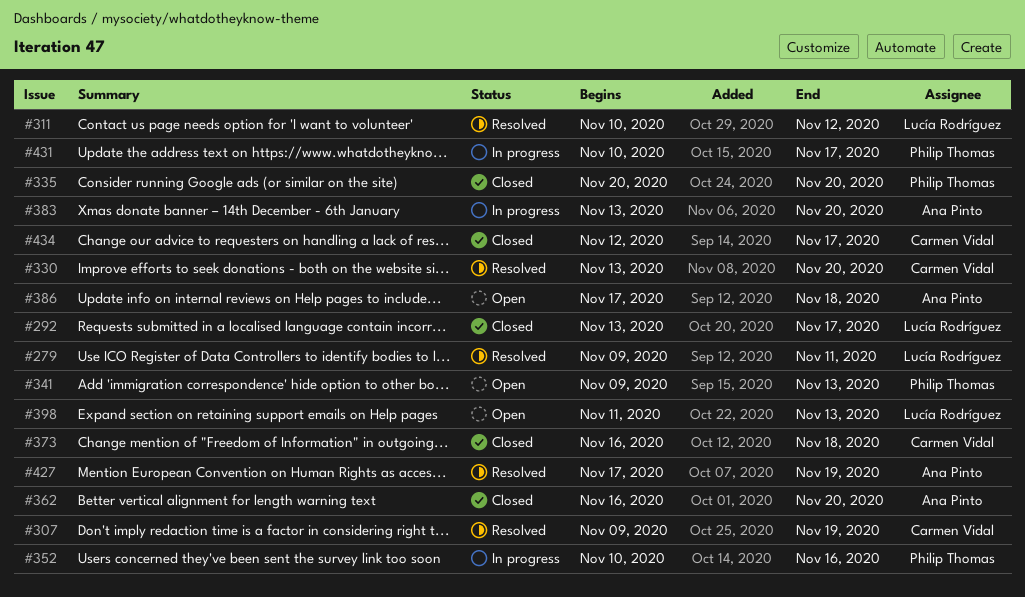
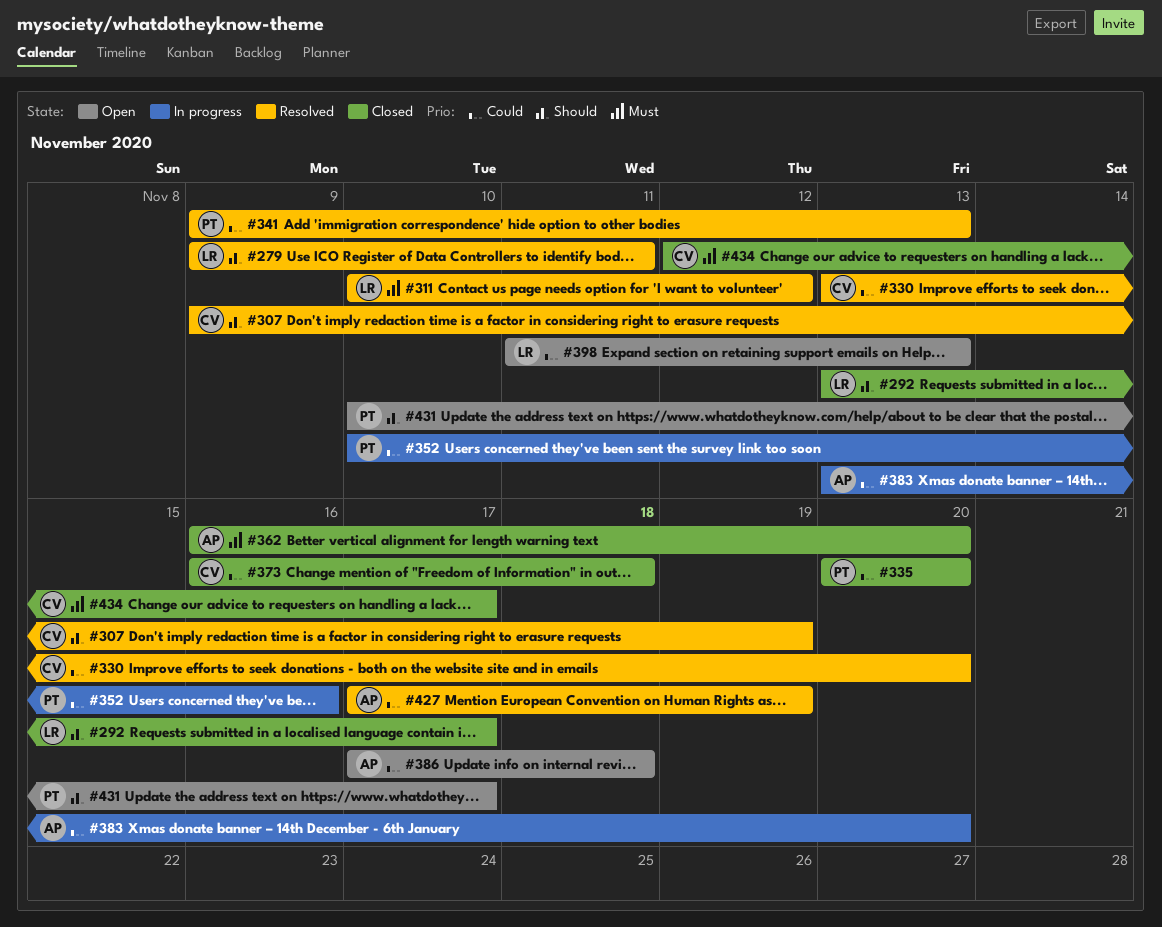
#341, status: Open -> Resolved
#431, status: In progress -> Open

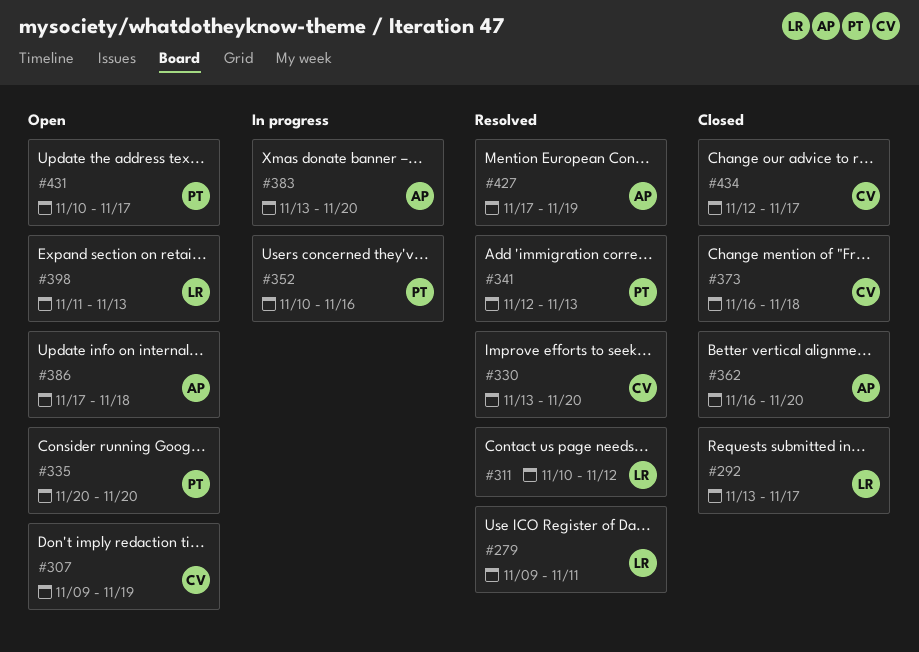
#307, status: Resolved -> Open
#335, status: Closed -> Open
#341, start: Nov 9 -> Nov 12

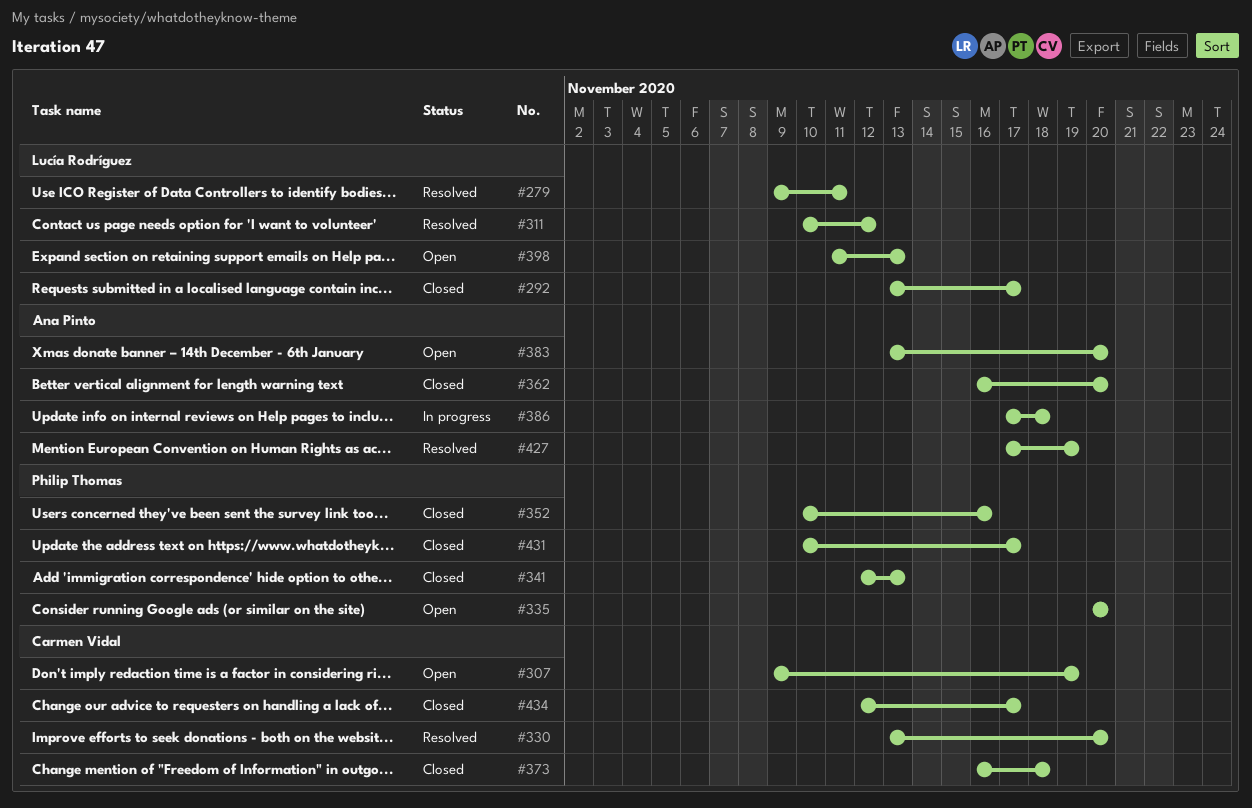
#341, status: Resolved -> Closed
#352, status: In progress -> Closed
#383, status: In progress -> Open
#386, status: Open -> In progress
#431, status: Open -> Closed

